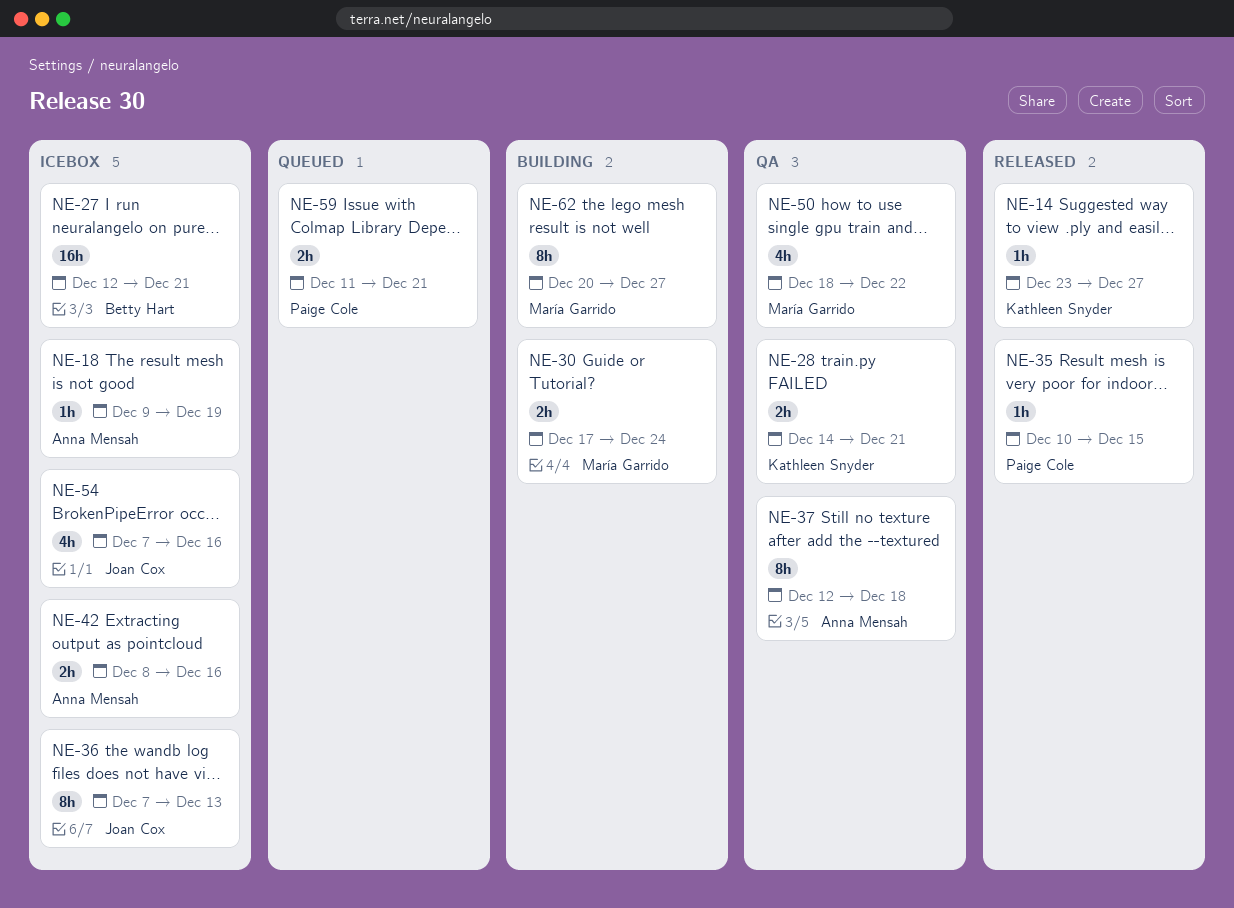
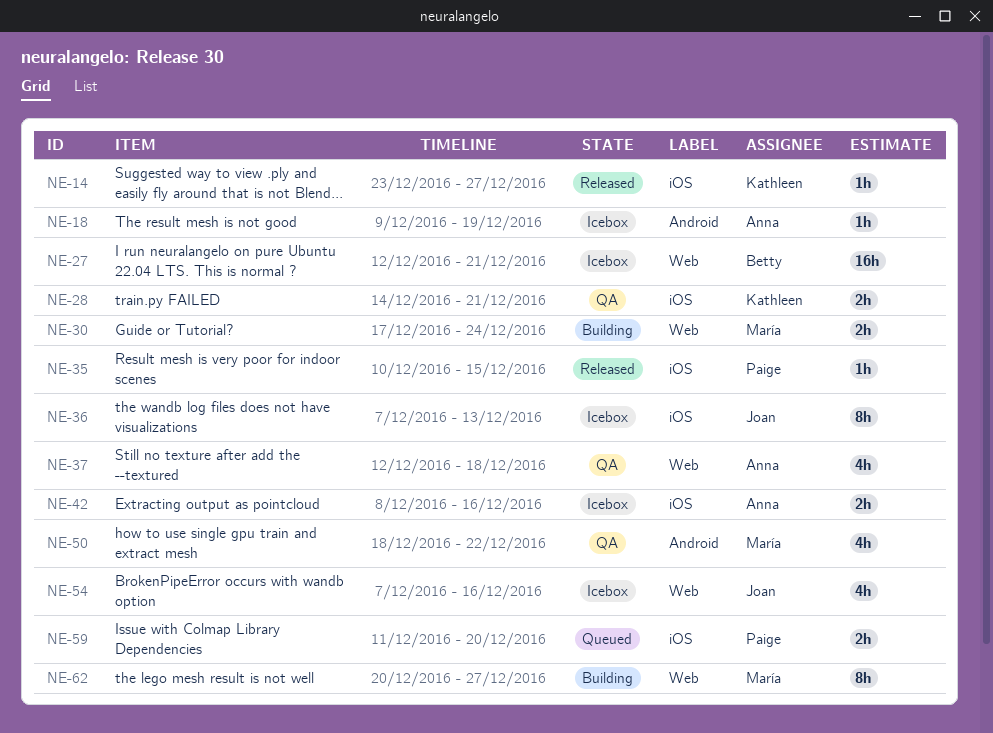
NE-37, estimate: 8h -> 4h
NE-59, due: Dec 21 -> Dec 20

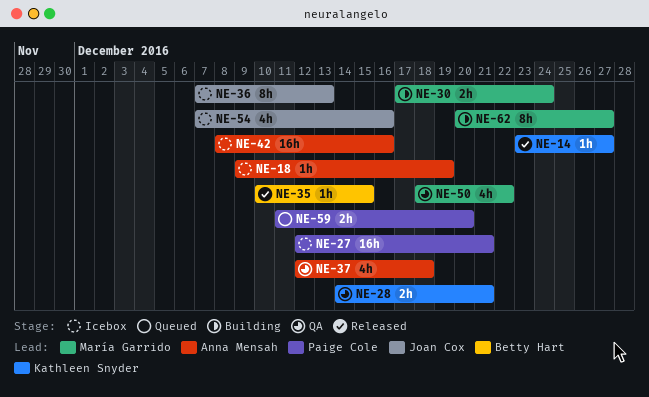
NE-27, owner: Betty Hart -> Paige Cole
NE-35, owner: Paige Cole -> Betty Hart
NE-42, estimate: 2h -> 16h

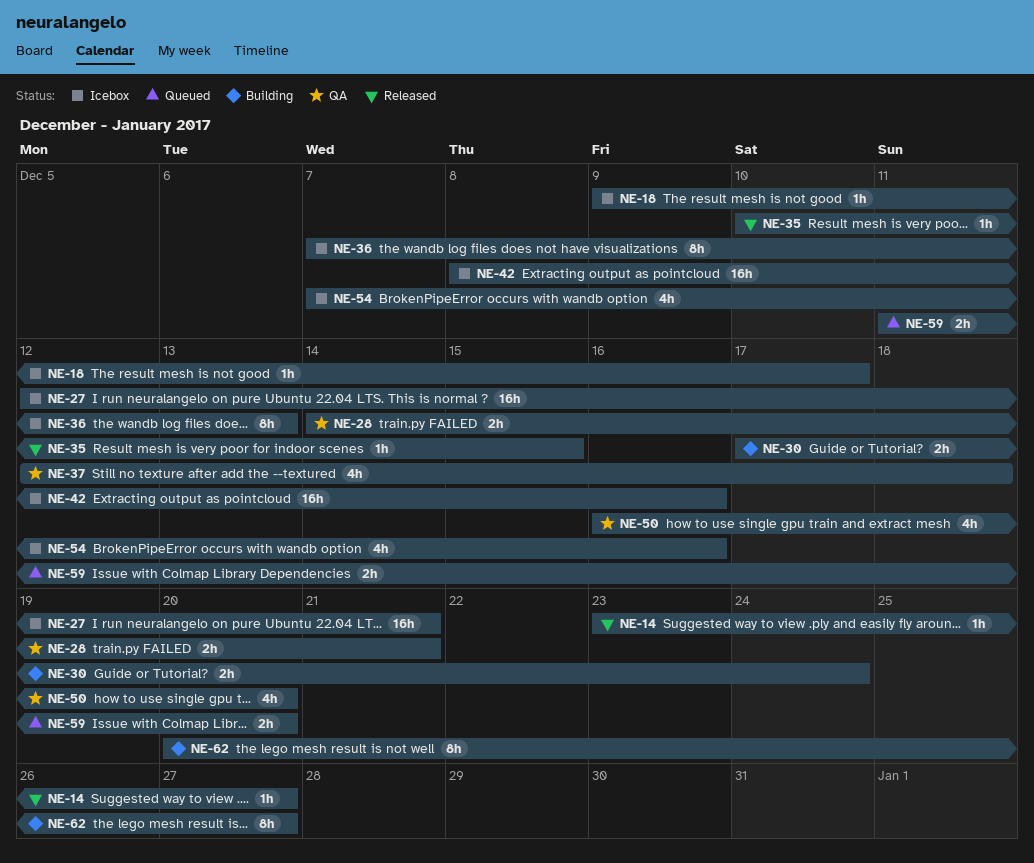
NE-18, due: Dec 19 -> Dec 17
NE-50, start: Dec 18 -> Dec 16
NE-50, due: Dec 22 -> Dec 20

